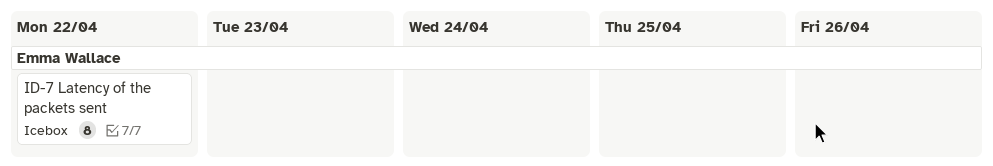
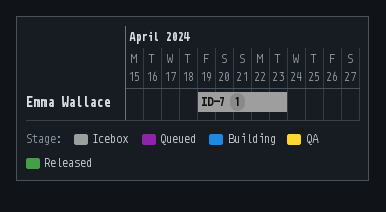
ID-7, estimate: 8 -> 1
ID-7, due: Apr 22 -> Apr 23

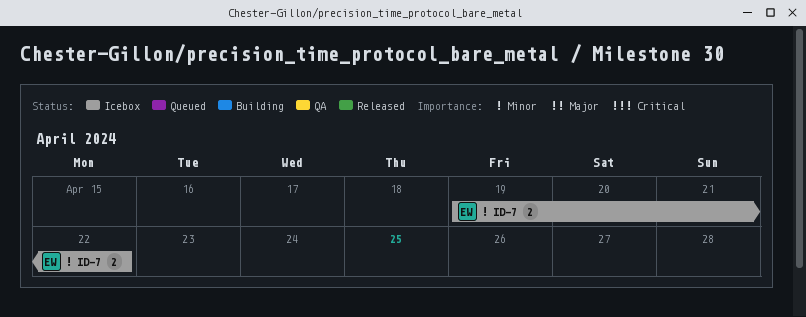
ID-7, estimate: 1 -> 2
ID-7, due: Apr 23 -> Apr 22

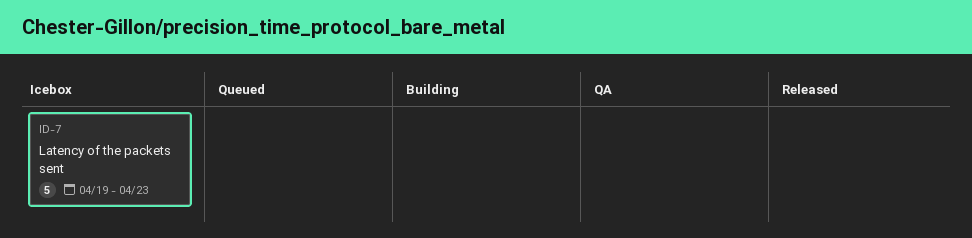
ID-7, estimate: 2 -> 5
ID-7, due: Apr 22 -> Apr 23

